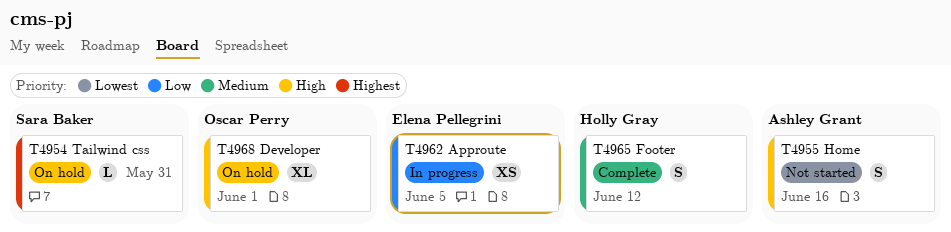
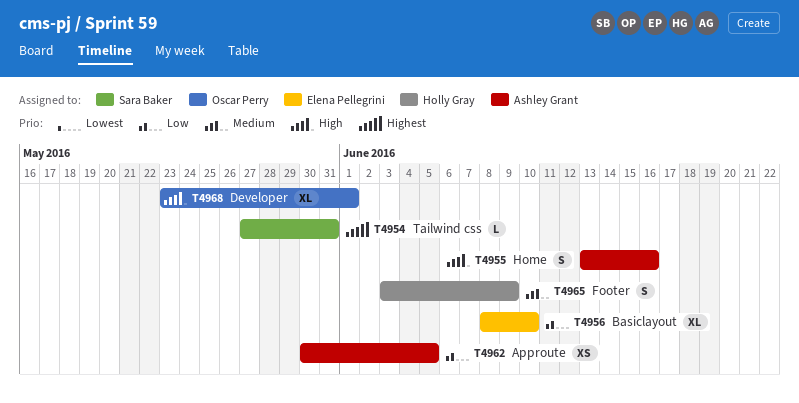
T4956: none -> present
T4962, owner: Elena Pellegrini -> Ashley Grant
T4965, due: Jun 12 -> Jun 9

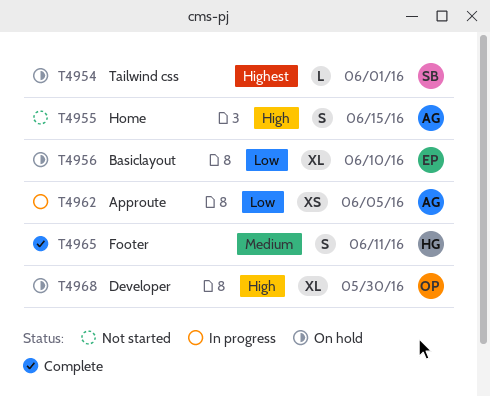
T4954, due: May 31 -> Jun 1
T4955, due: Jun 16 -> Jun 15
T4965, due: Jun 9 -> Jun 11
T4968, due: Jun 1 -> May 30

